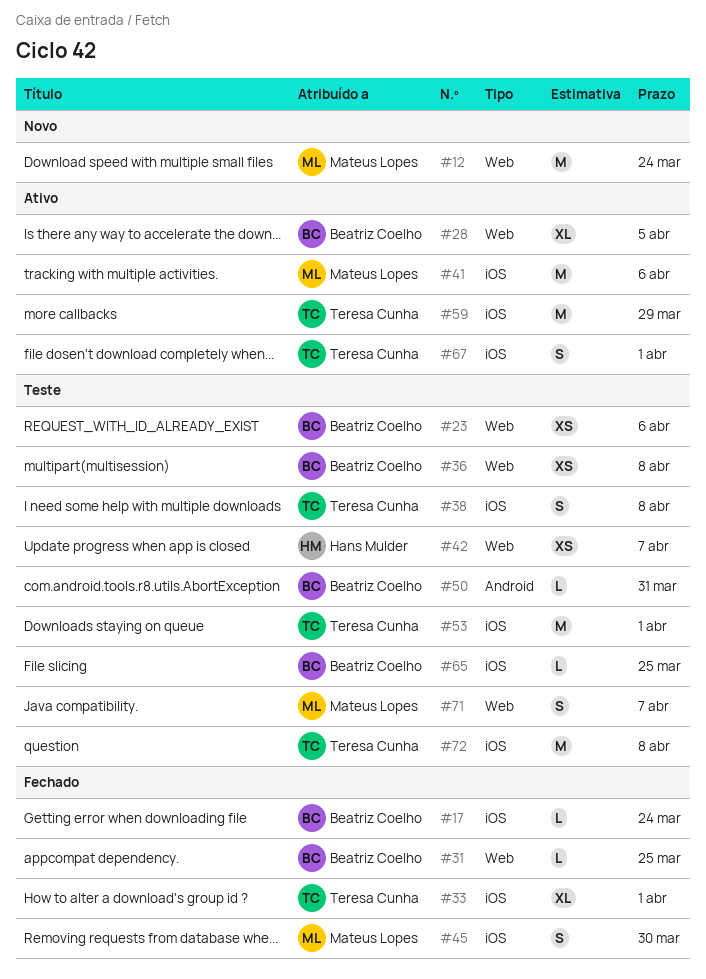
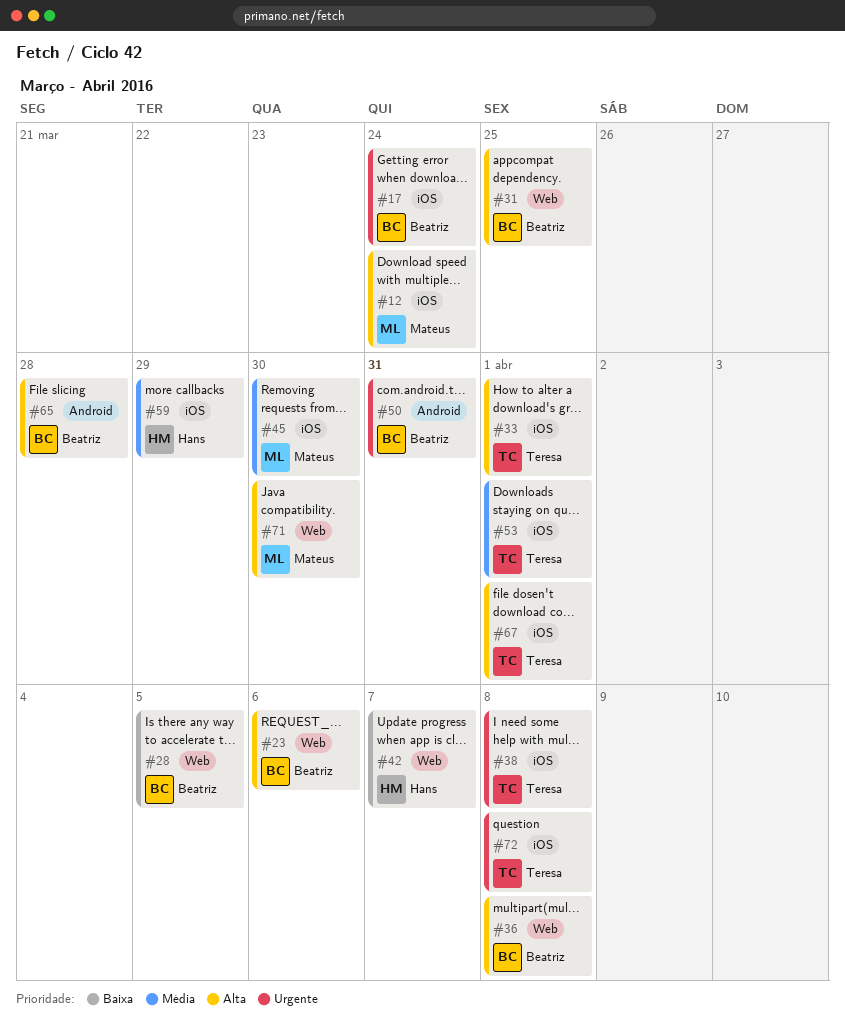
#12, label: Web -> iOS
#41: present -> none
#59, owner: Teresa Cunha -> Hans Mulder
#65, label: iOS -> Android
#65, due: Mar 25 -> Mar 28
#71, due: Apr 7 -> Mar 30

